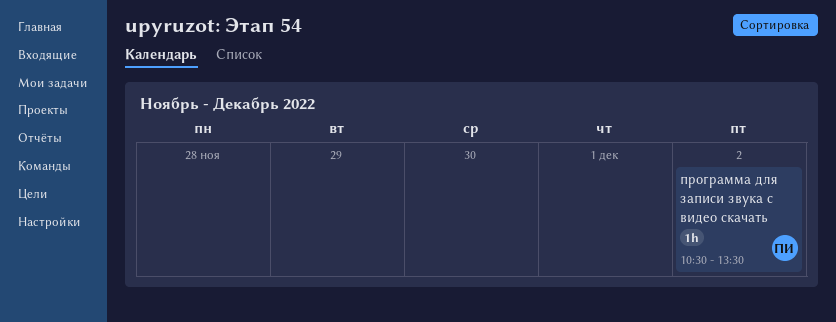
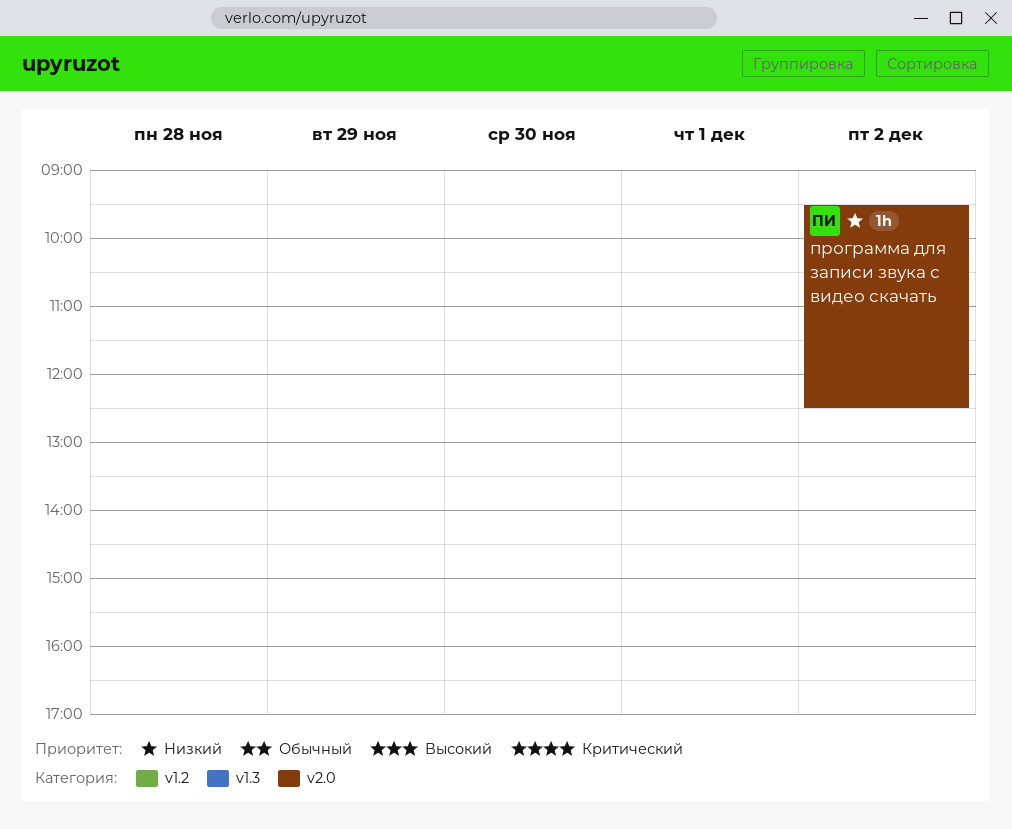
программа для записи звука с видео скачать, begins: 10:30 -> 09:30
программа для записи звука с видео скачать, ends: 13:30 -> 12:30

